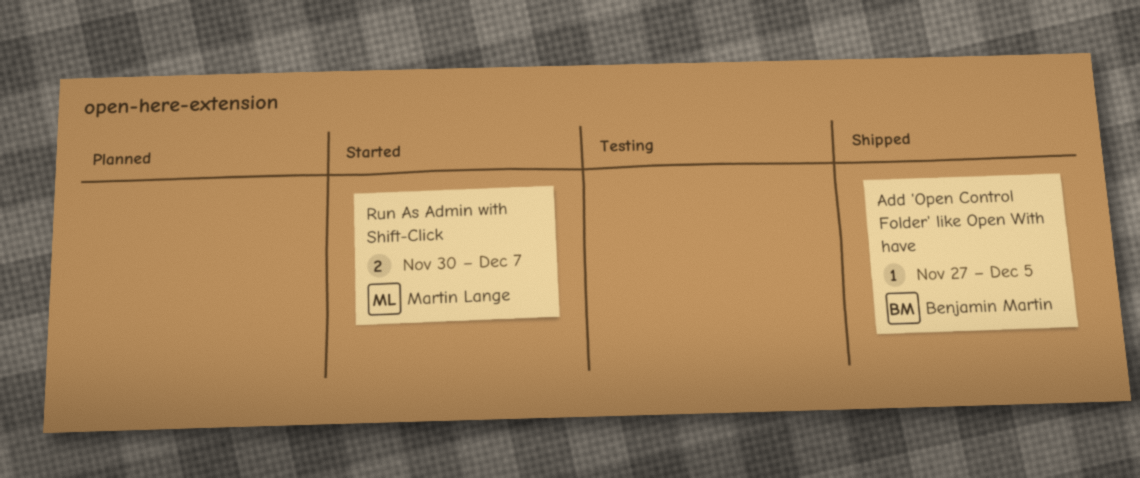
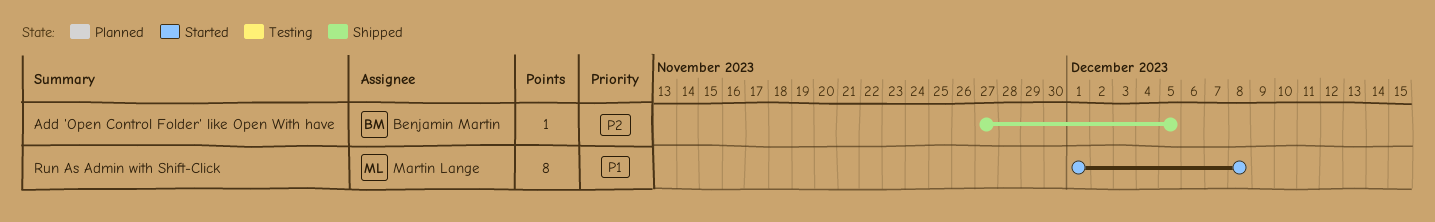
Run As Admin with Shift-Click, estimate: 2 -> 8
Run As Admin with Shift-Click, start: Nov 30 -> Dec 1
Run As Admin with Shift-Click, due: Dec 7 -> Dec 8

